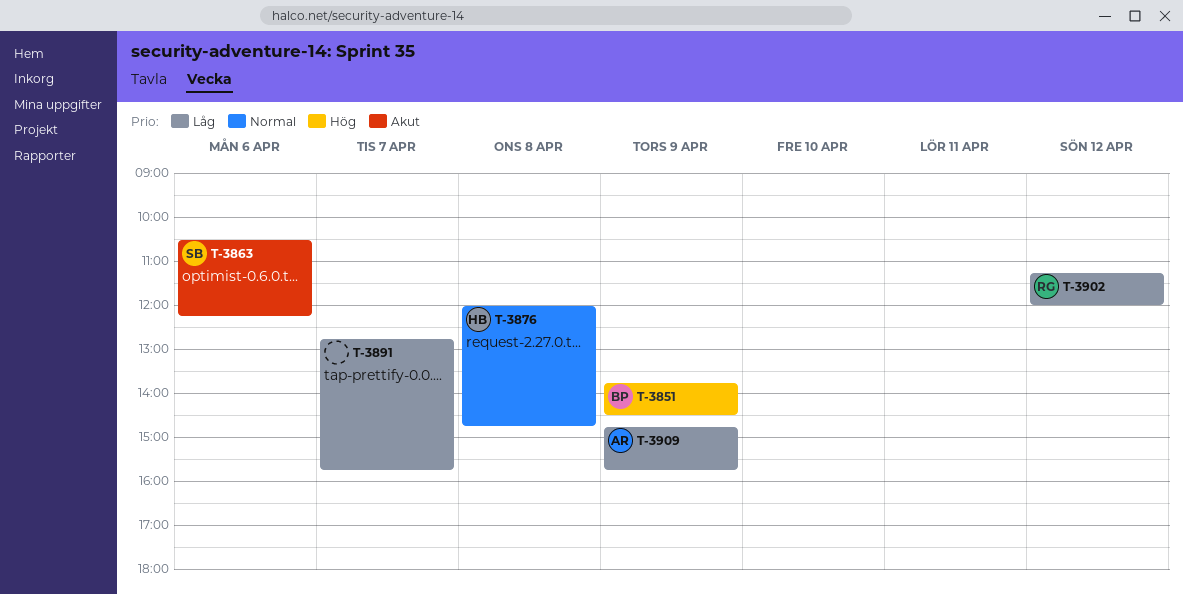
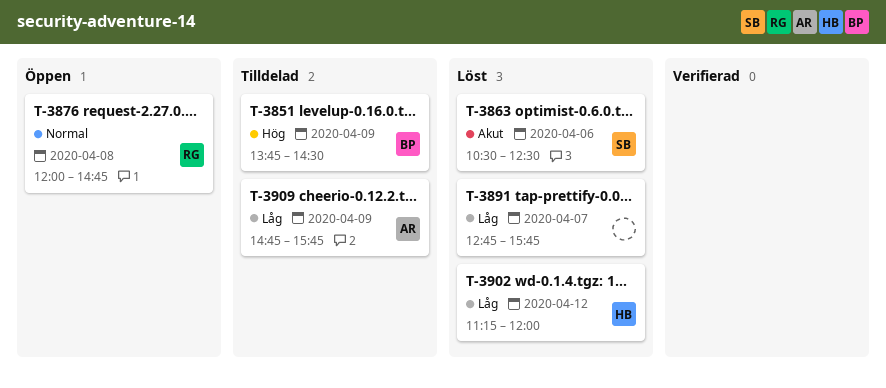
T-3863, ends: 12:15 -> 12:30
T-3876, owner: HB -> RG
T-3902, owner: RG -> HB

